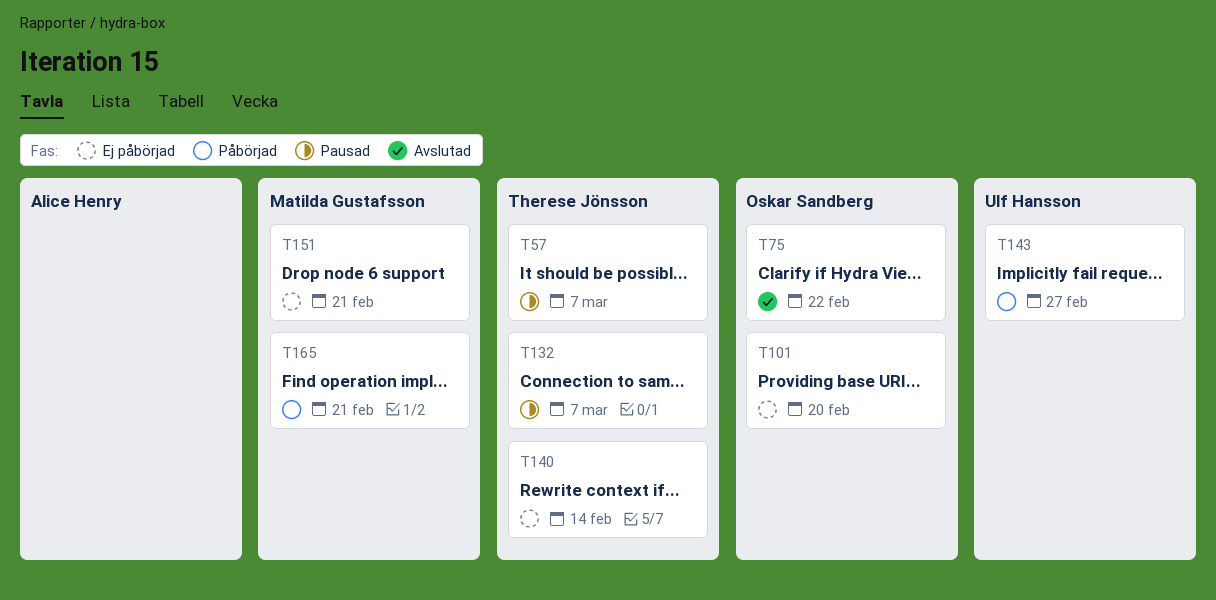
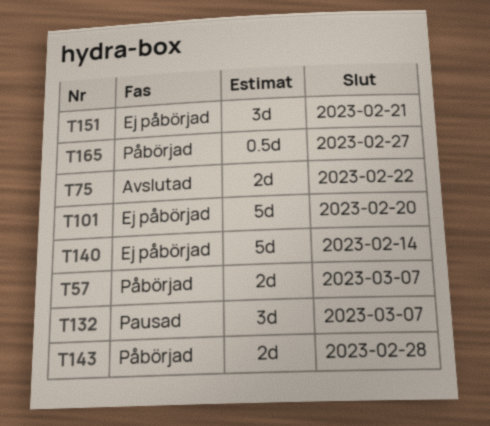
T57, status: Pausad -> Påbörjad
T143, due: Feb 27 -> Feb 28
T165, due: Feb 21 -> Feb 27

